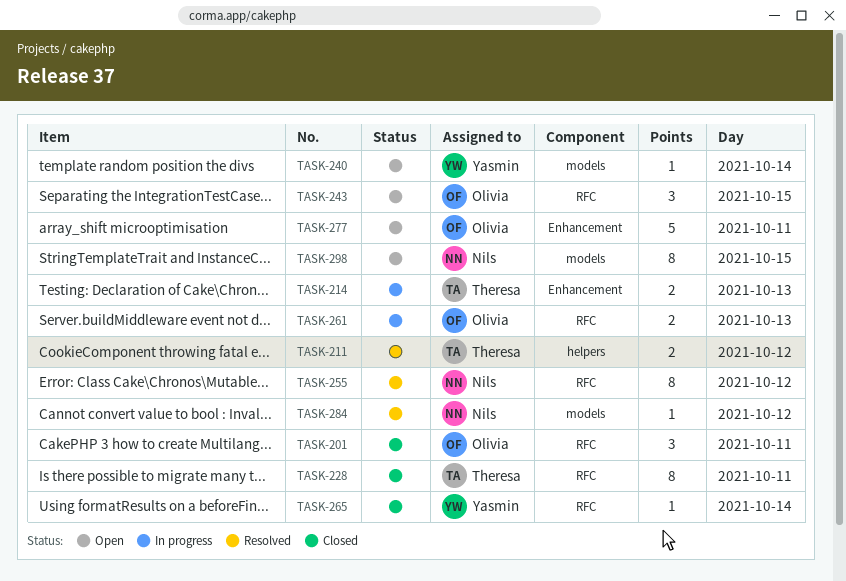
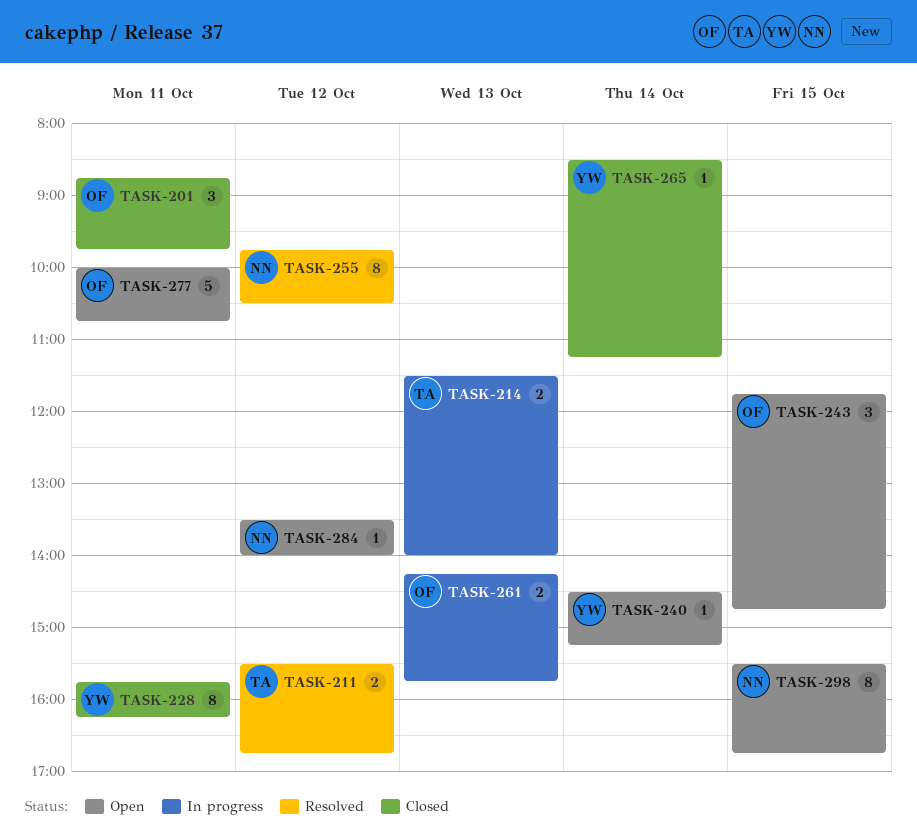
TASK-228, owner: Theresa -> Yasmin
TASK-284, status: Resolved -> Open

